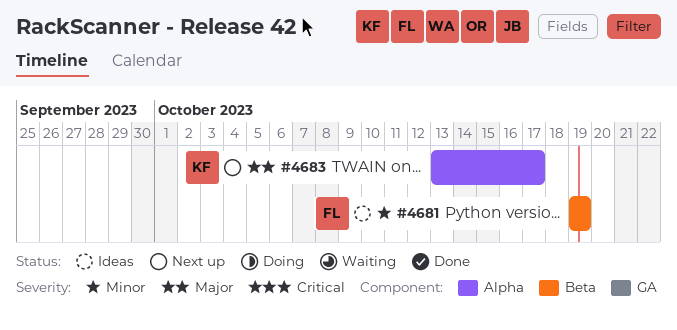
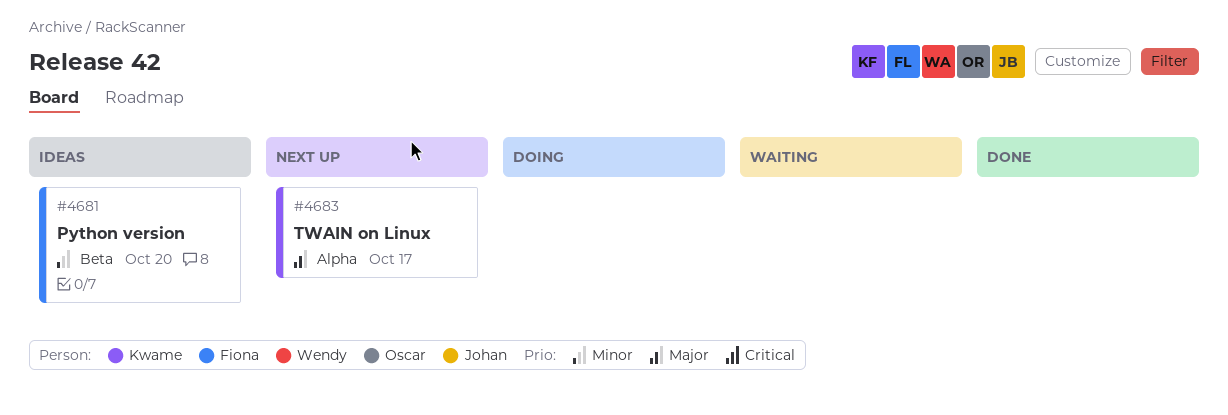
#4681, due: Oct 19 -> Oct 20

